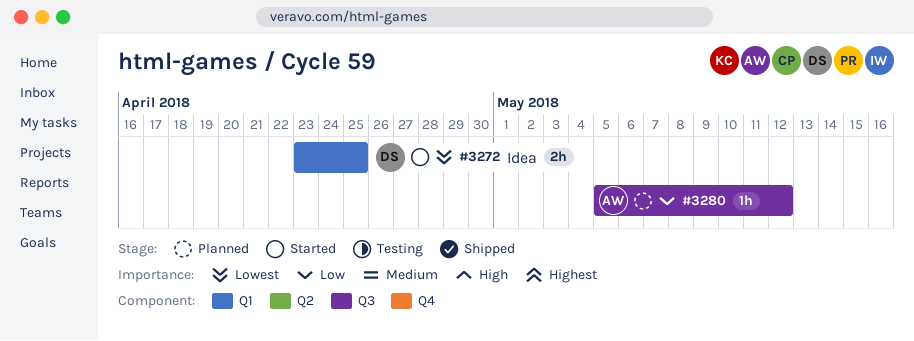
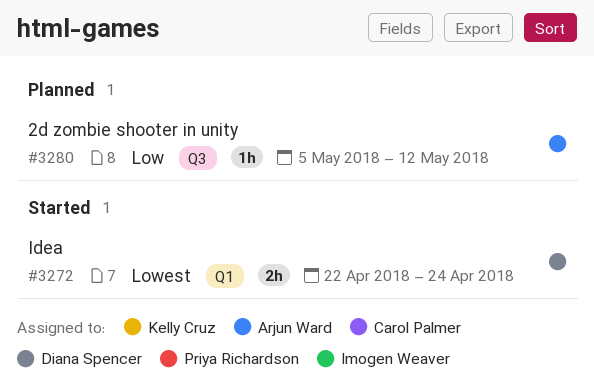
#3272, start: Apr 23 -> Apr 22
#3272, due: Apr 25 -> Apr 24

